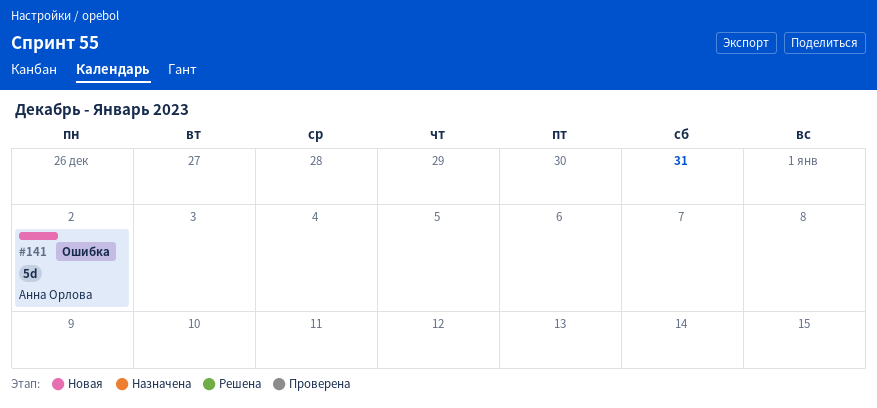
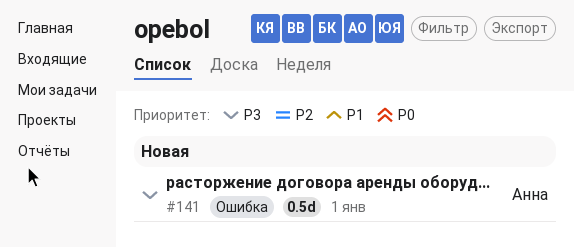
#141, estimate: 5d -> 0.5d
#141, due: Jan 2 -> Jan 1

